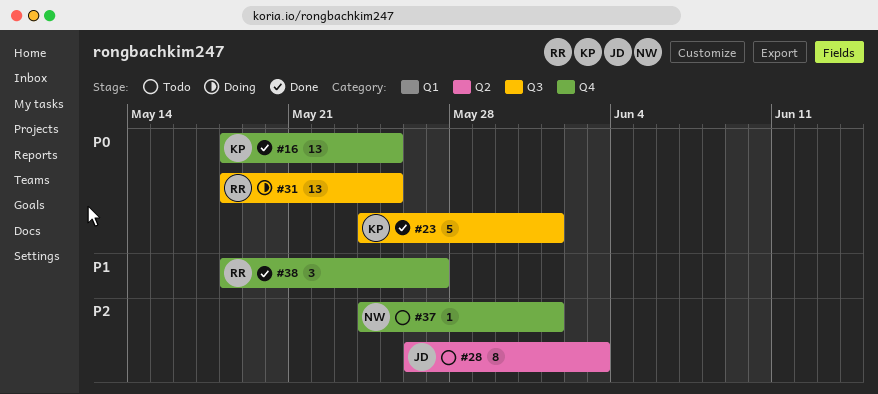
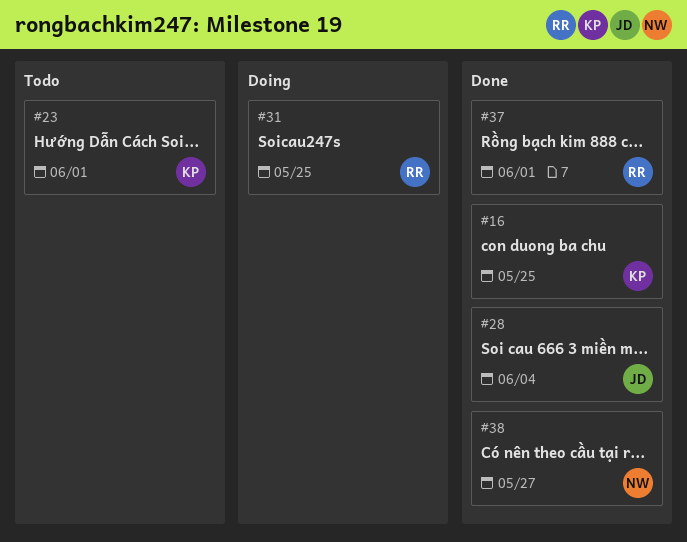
#23, status: Done -> Todo
#28, status: Todo -> Done
#28, due: Jun 3 -> Jun 4
#37, status: Todo -> Done
#37, owner: NW -> RR
#38, owner: RR -> NW

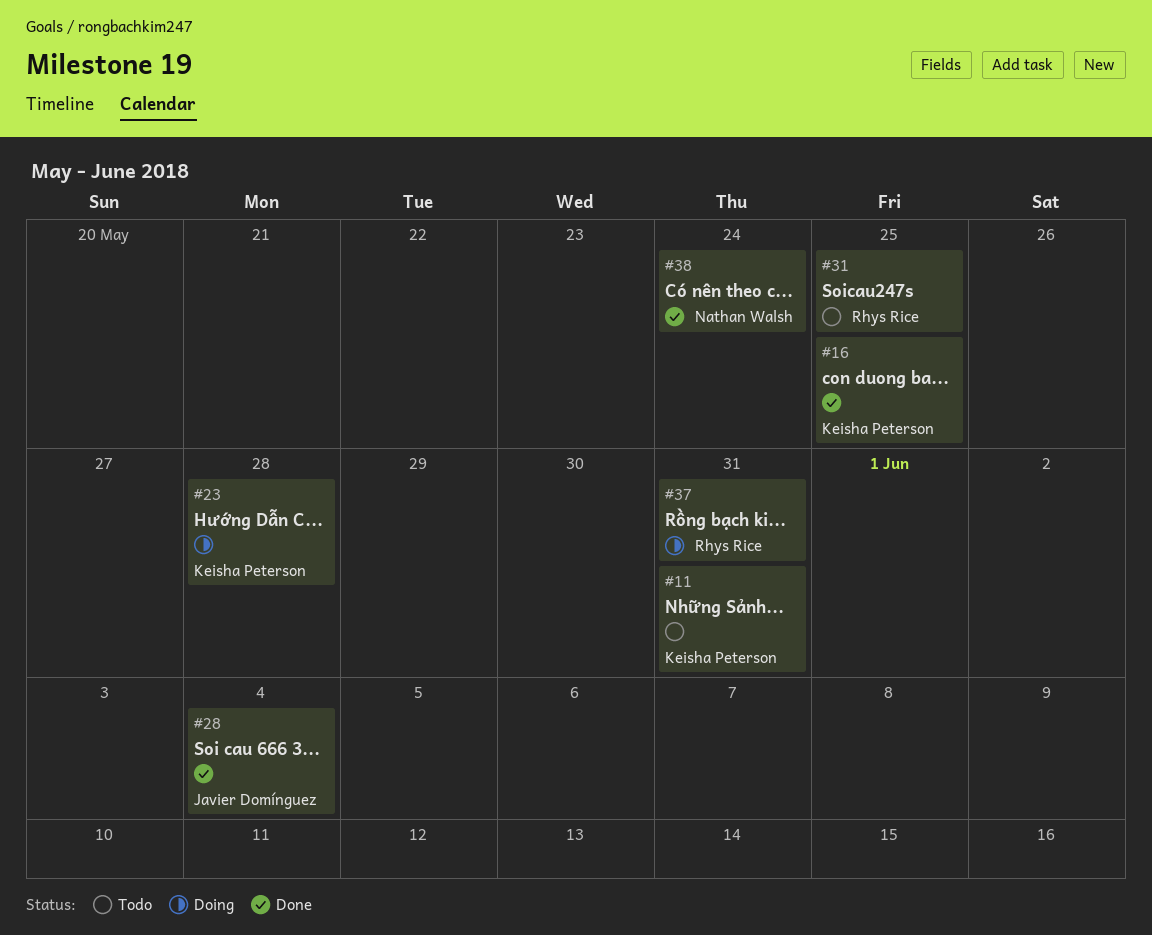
#11: none -> present
#23, status: Todo -> Doing
#23, due: Jun 1 -> May 28
#31, status: Doing -> Todo
#37, status: Done -> Doing
#37, due: Jun 1 -> May 31
#38, due: May 27 -> May 24

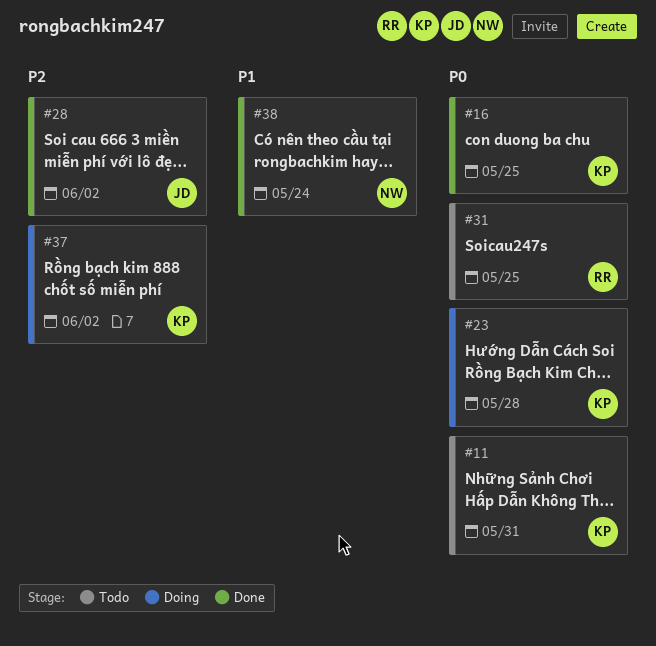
#28, due: Jun 4 -> Jun 2
#37, owner: Rhys Rice -> Keisha Peterson
#37, due: May 31 -> Jun 2

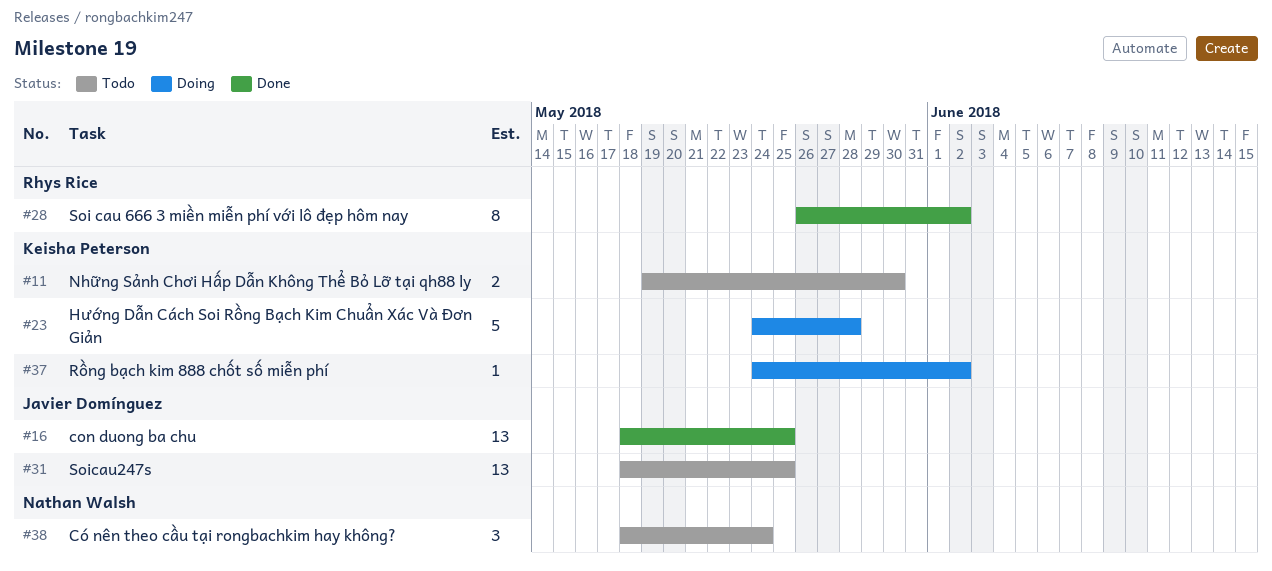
#11, due: May 31 -> May 30
#16, owner: Keisha Peterson -> Javier Domínguez
#28, owner: Javier Domínguez -> Rhys Rice
#31, owner: Rhys Rice -> Javier Domínguez
#38, status: Done -> Todo

